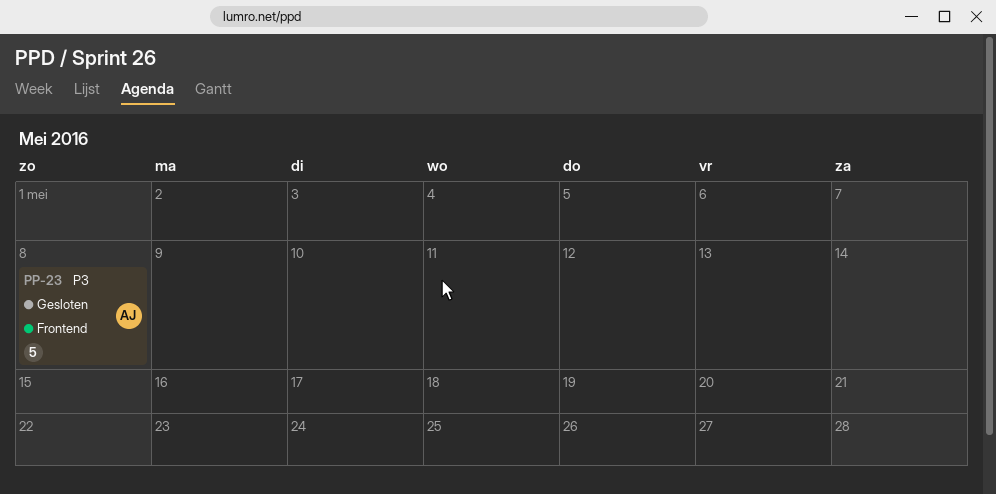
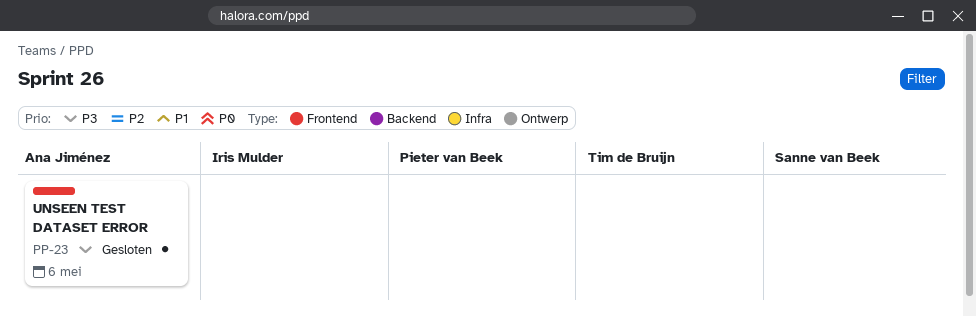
PP-23, estimate: 5 -> 1
PP-23, due: May 8 -> May 6

